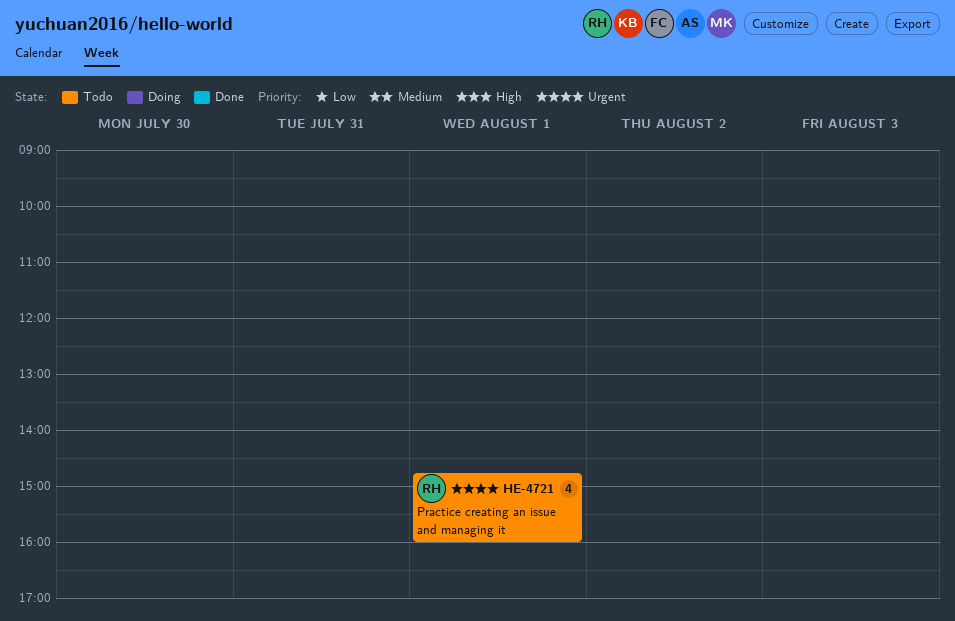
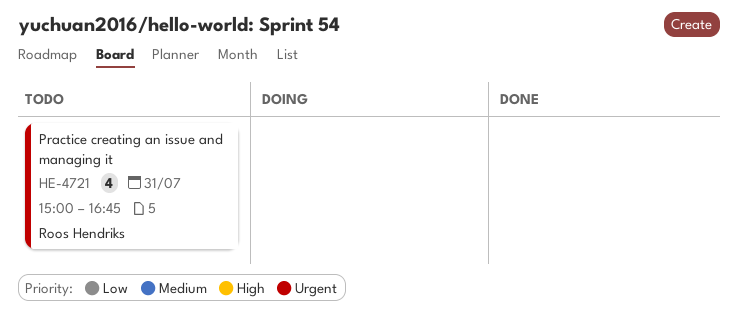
HE-4721, day: Aug 1 -> Jul 31
HE-4721, begins: 14:45 -> 15:00
HE-4721, ends: 16:00 -> 16:45

